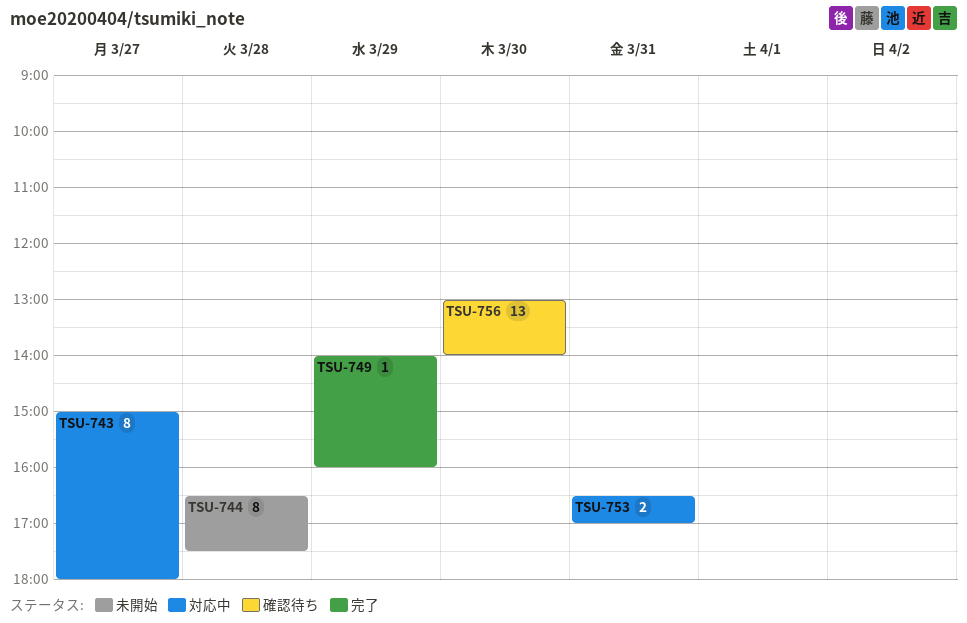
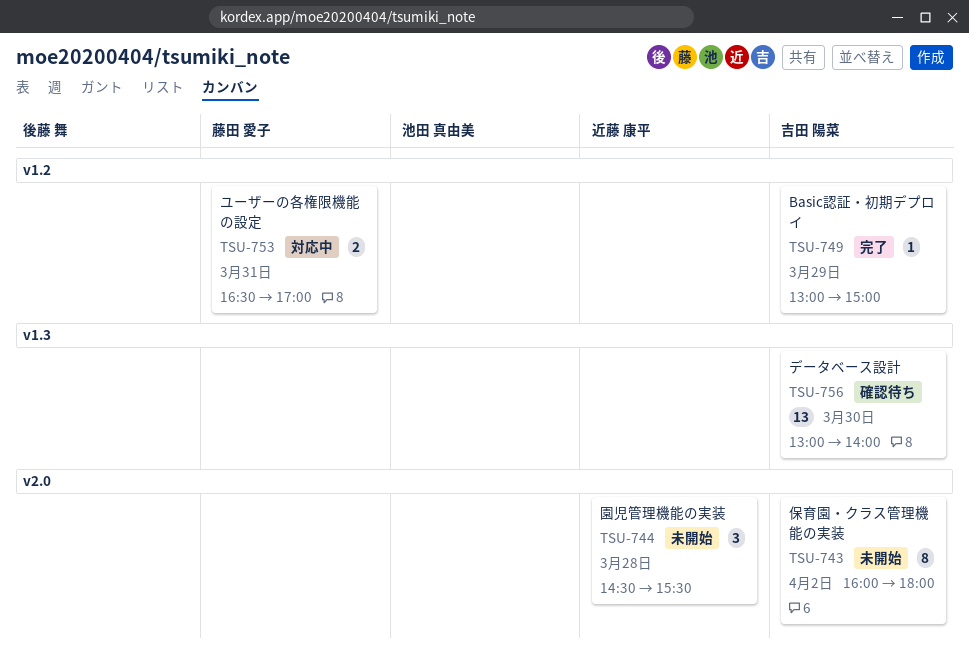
TSU-743, status: 対応中 -> 未開始
TSU-743, day: Mar 27 -> Apr 2
TSU-743, begins: 15:00 -> 16:00
TSU-744, estimate: 8 -> 3
TSU-744, begins: 16:30 -> 14:30
TSU-744, ends: 17:30 -> 15:30
TSU-749, begins: 14:00 -> 13:00
TSU-749, ends: 16:00 -> 15:00

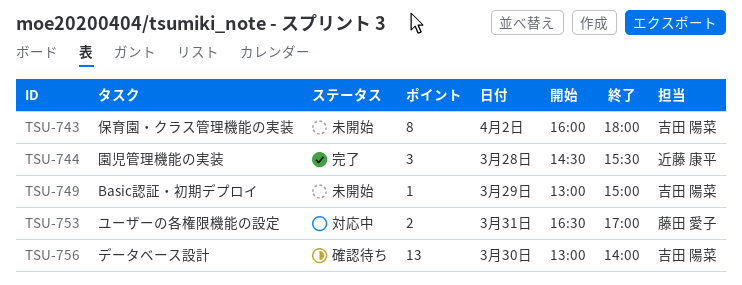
TSU-744, status: 未開始 -> 完了
TSU-749, status: 完了 -> 未開始

